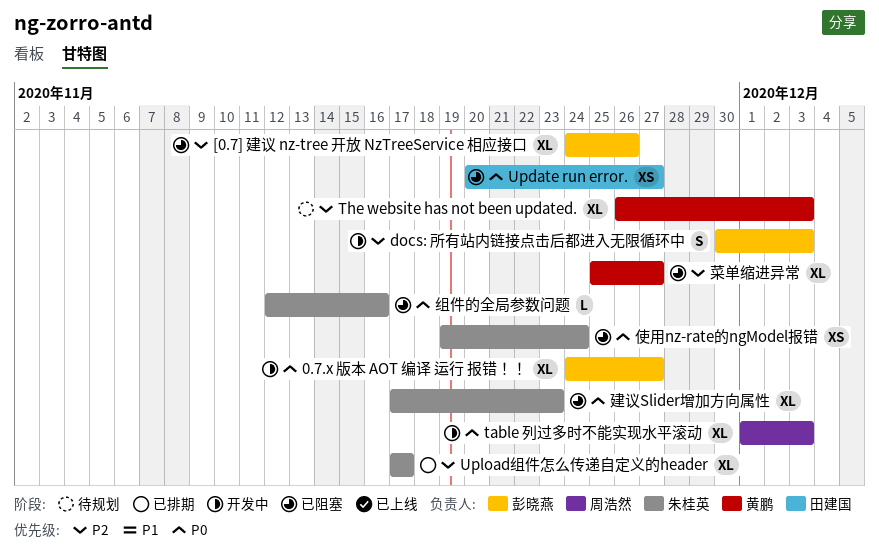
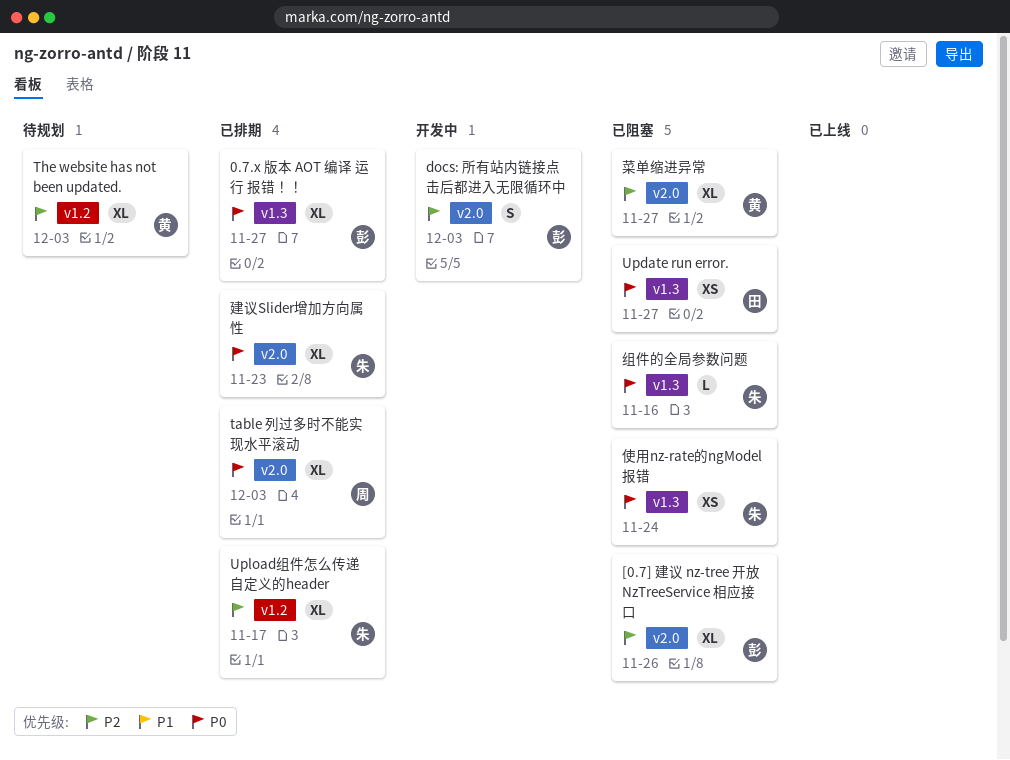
0.7.x 版本 AOT 编译 运行 报错！！, status: 开发中 -> 已排期
table 列过多时不能实现水平滚动, status: 开发中 -> 已排期
建议Slider增加方向属性, status: 已阻塞 -> 已排期

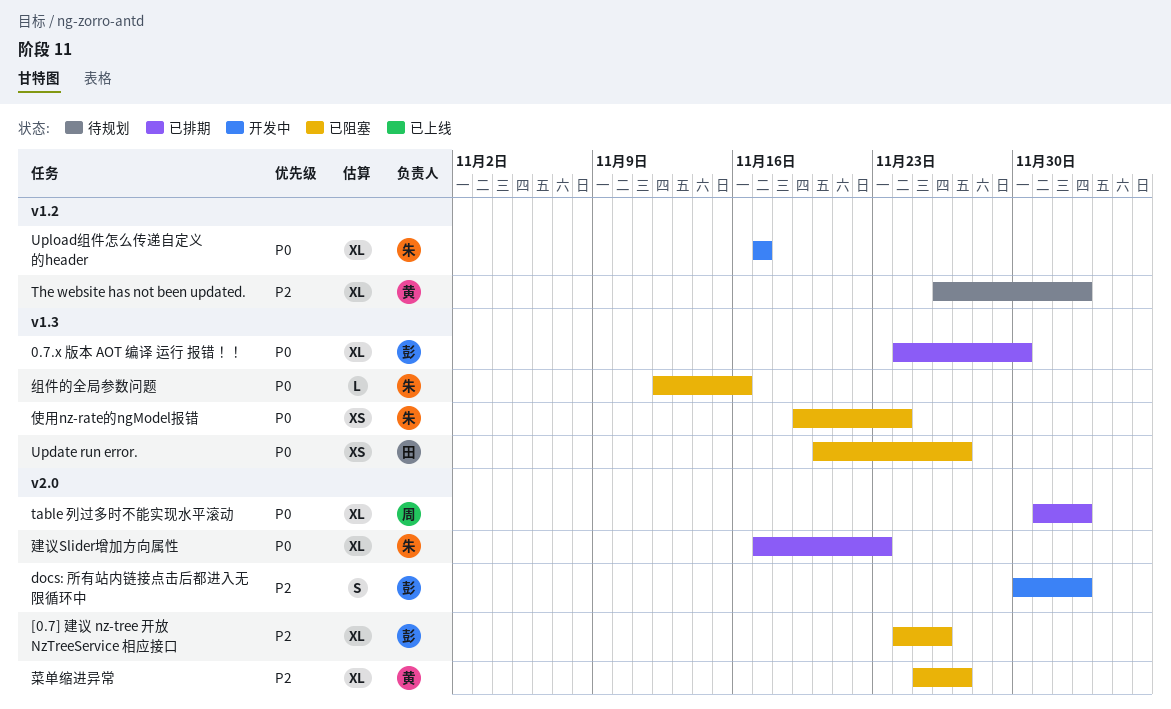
0.7.x 版本 AOT 编译 运行 报错！！, due: Nov 27 -> Nov 30
Upload组件怎么传递自定义的header, status: 已排期 -> 开发中
Upload组件怎么传递自定义的header, priority: P2 -> P0

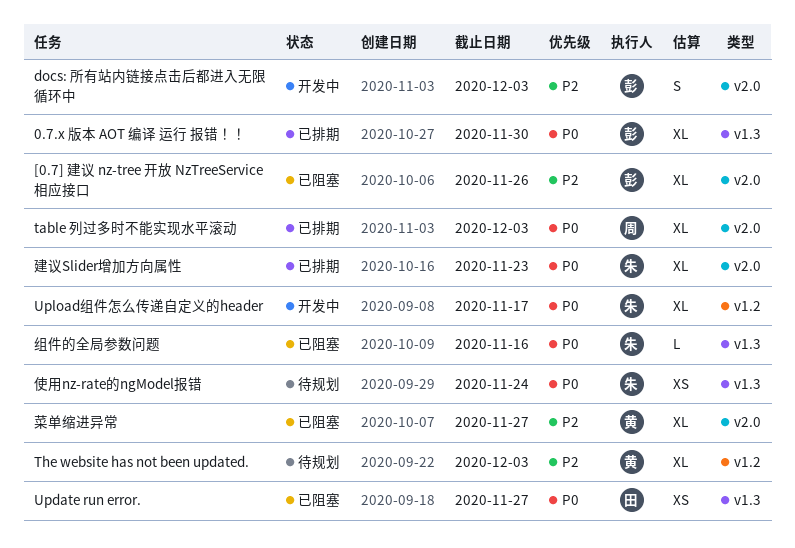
使用nz-rate的ngModel报错, status: 已阻塞 -> 待规划

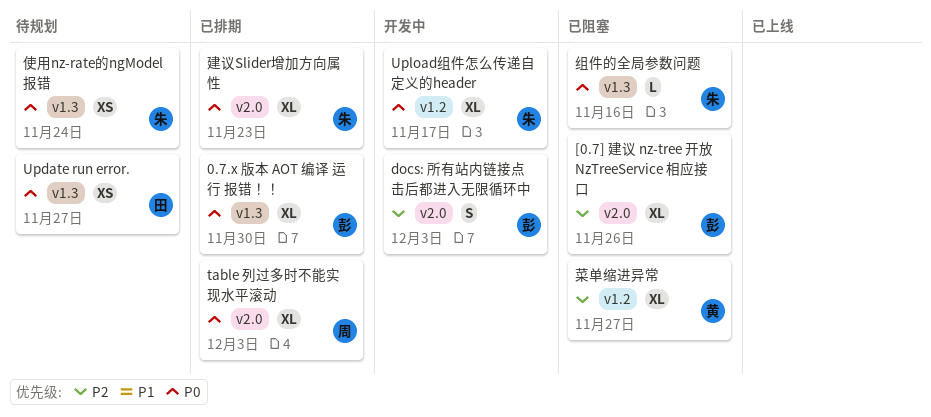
The website has not been updated.: present -> none
Update run error., status: 已阻塞 -> 待规划
菜单缩进异常, label: v2.0 -> v1.2

